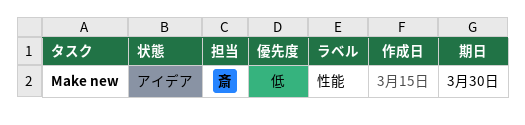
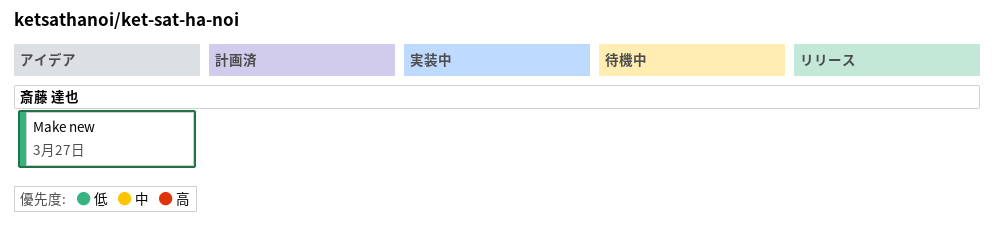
Make new, due: Mar 30 -> Mar 27

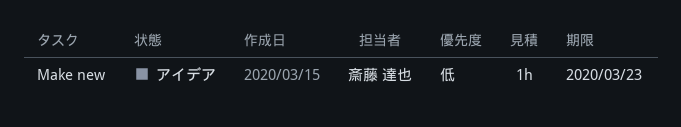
Make new, due: Mar 27 -> Mar 23

